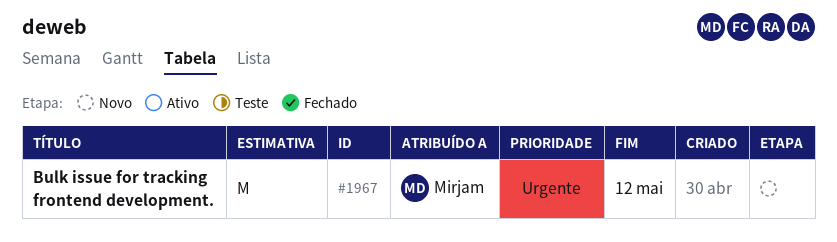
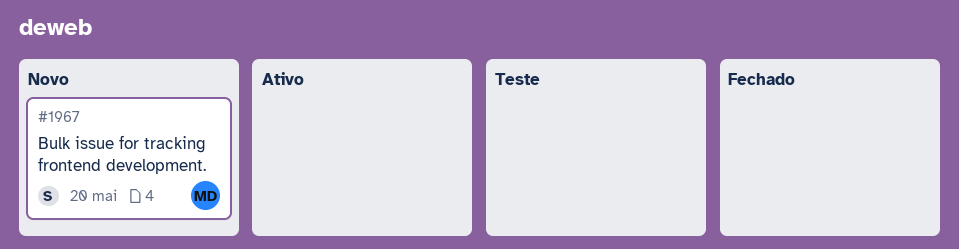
#1967, estimate: M -> S
#1967, due: May 12 -> May 20

